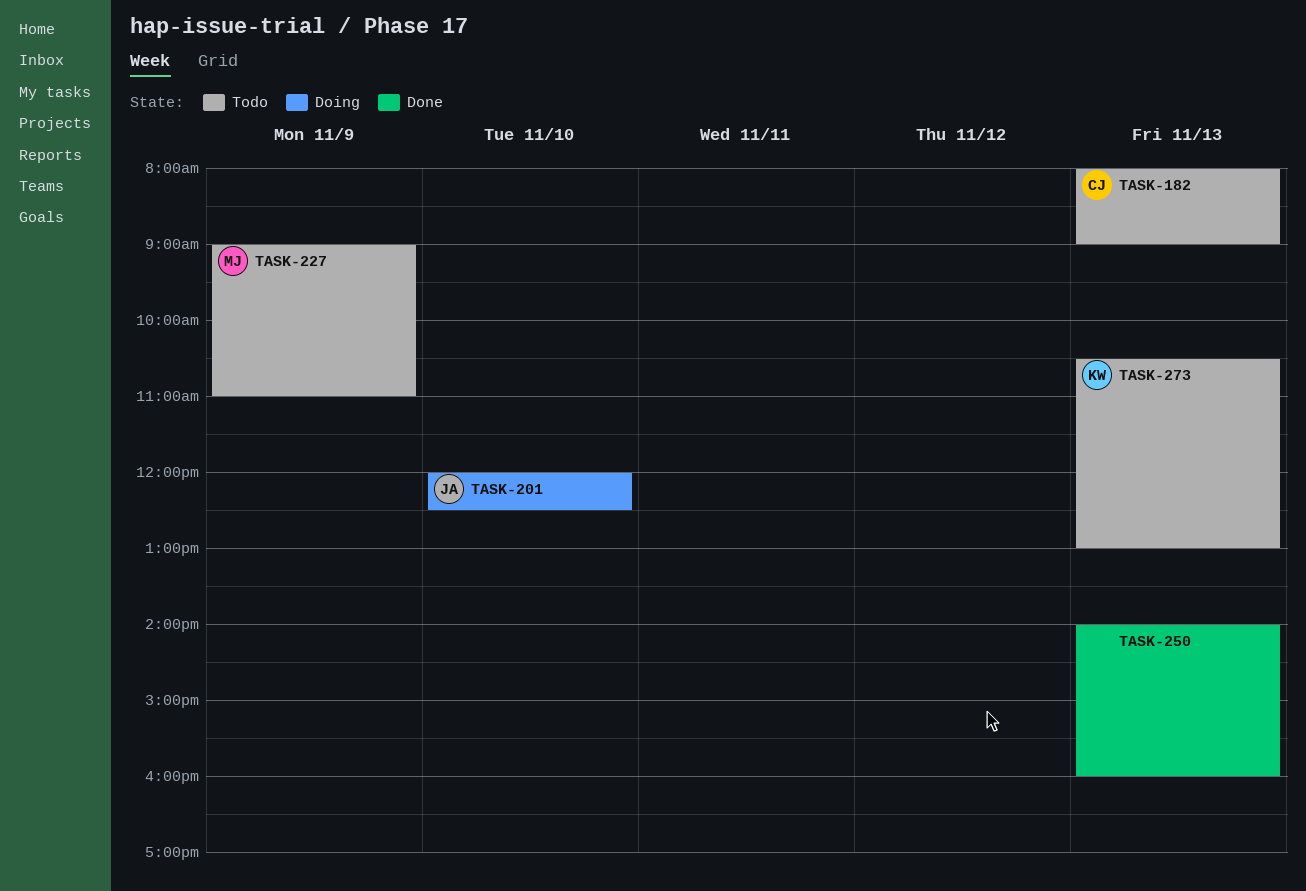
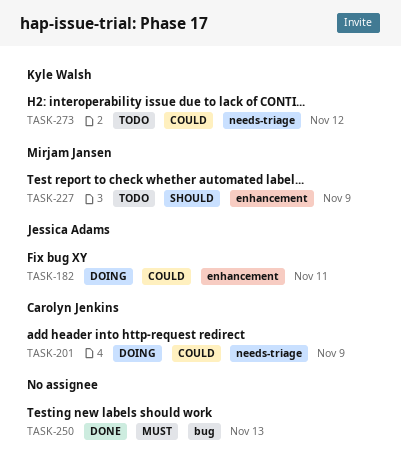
TASK-182, status: Todo -> Doing
TASK-182, owner: Carolyn Jenkins -> Jessica Adams
TASK-182, day: Nov 13 -> Nov 11
TASK-201, owner: Jessica Adams -> Carolyn Jenkins
TASK-201, day: Nov 10 -> Nov 9
TASK-273, day: Nov 13 -> Nov 12

